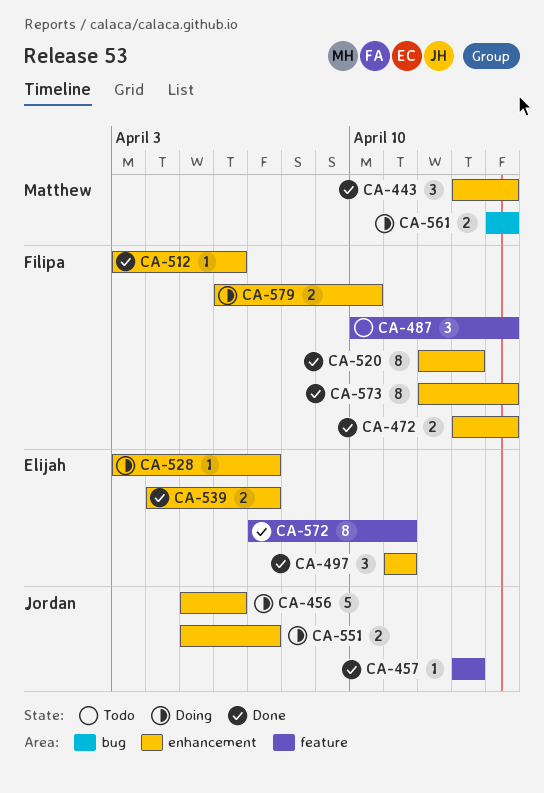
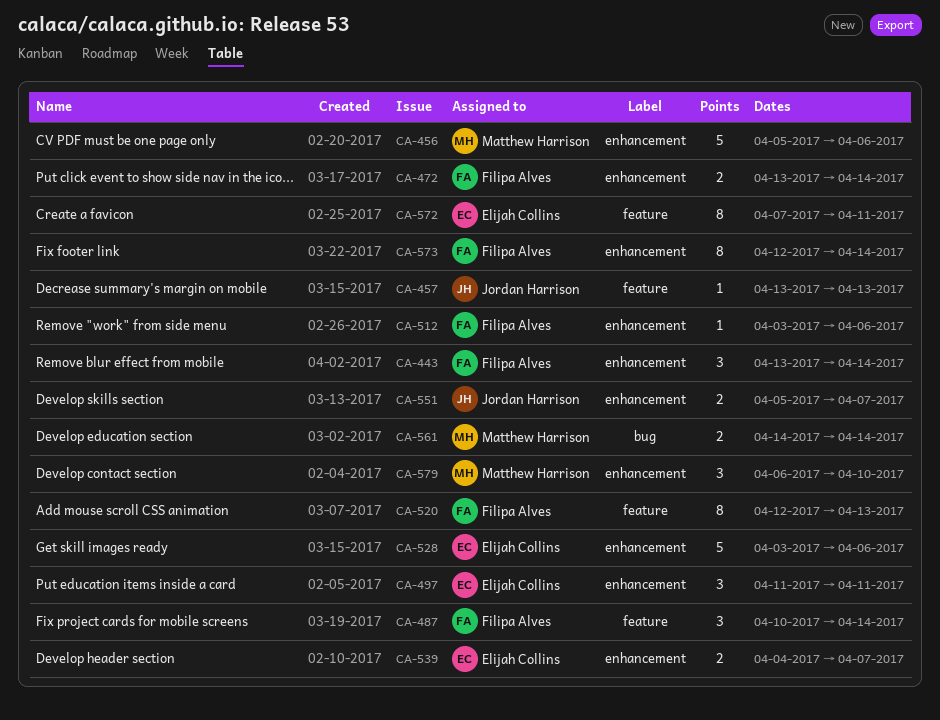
CA-443, owner: Matthew Harrison -> Filipa Alves
CA-456, owner: Jordan Harrison -> Matthew Harrison
CA-520, label: enhancement -> feature
CA-528, estimate: 1 -> 5
CA-528, due: Apr 7 -> Apr 6
CA-579, owner: Filipa Alves -> Matthew Harrison
CA-579, estimate: 2 -> 3

